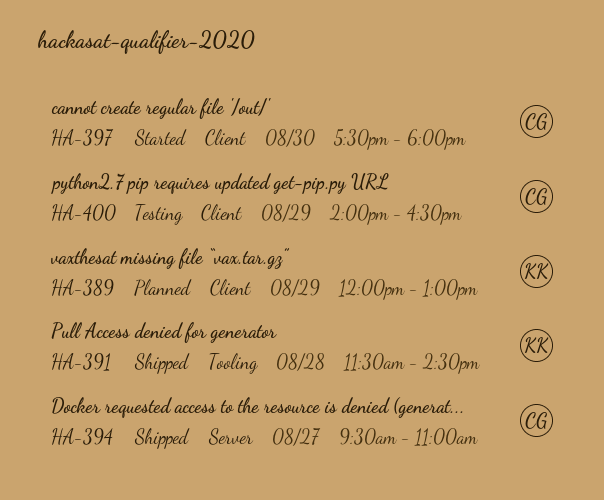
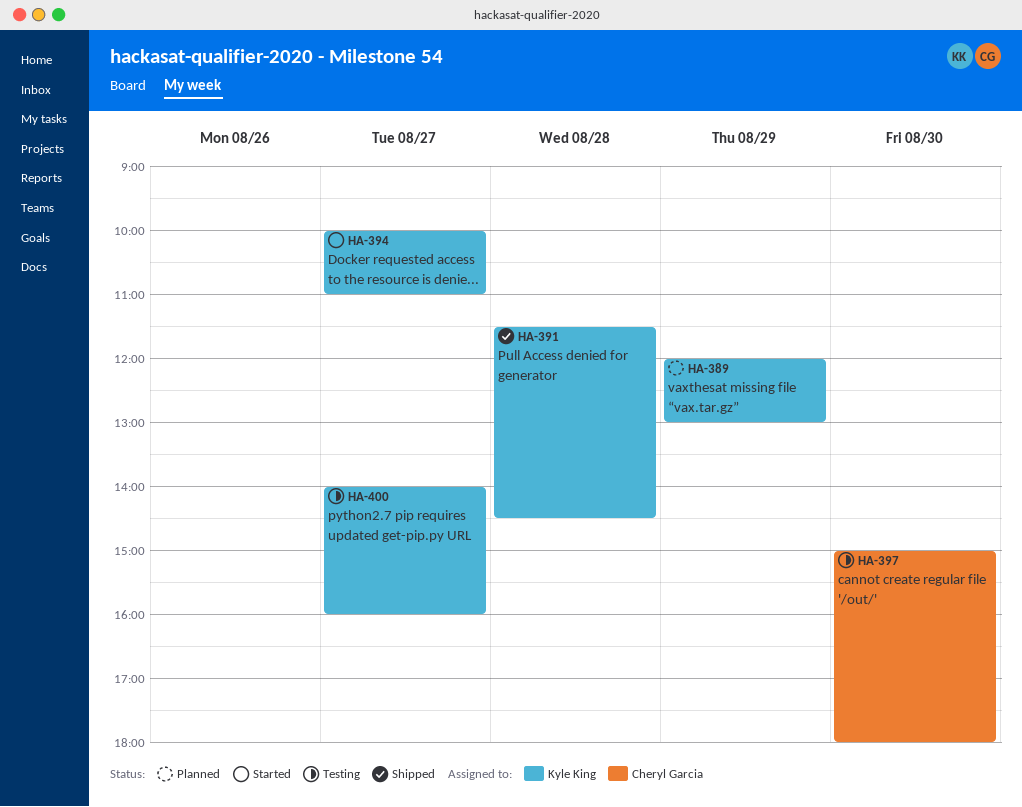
HA-394, status: Shipped -> Started
HA-394, owner: Cheryl Garcia -> Kyle King
HA-394, begins: 09:30 -> 10:00
HA-397, status: Started -> Testing
HA-397, begins: 17:30 -> 15:00
HA-400, owner: Cheryl Garcia -> Kyle King
HA-400, day: Aug 29 -> Aug 27
HA-400, ends: 16:30 -> 16:00

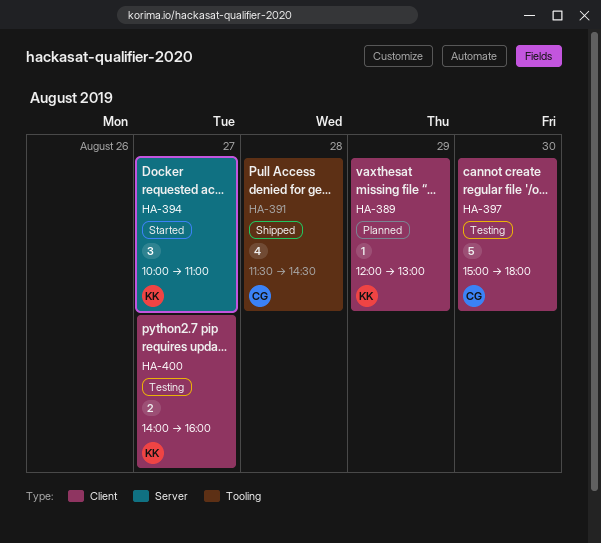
HA-391, owner: Kyle King -> Cheryl Garcia

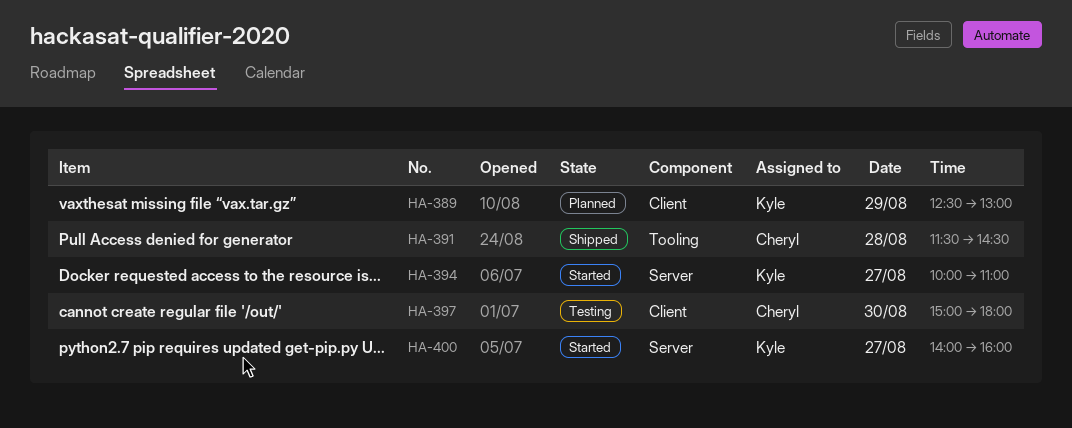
HA-389, begins: 12:00 -> 12:30
HA-400, status: Testing -> Started
HA-400, label: Client -> Server

